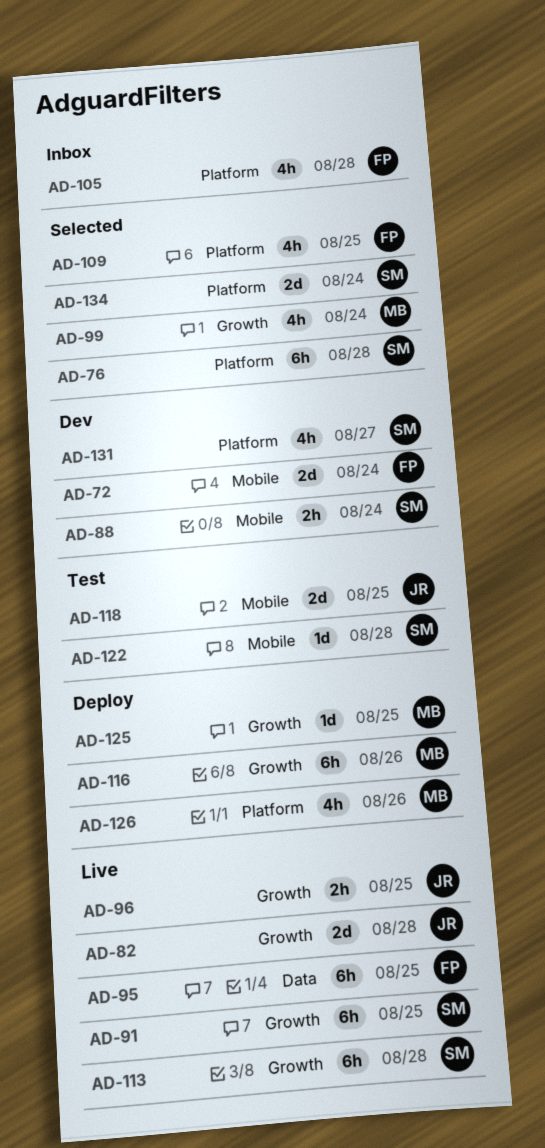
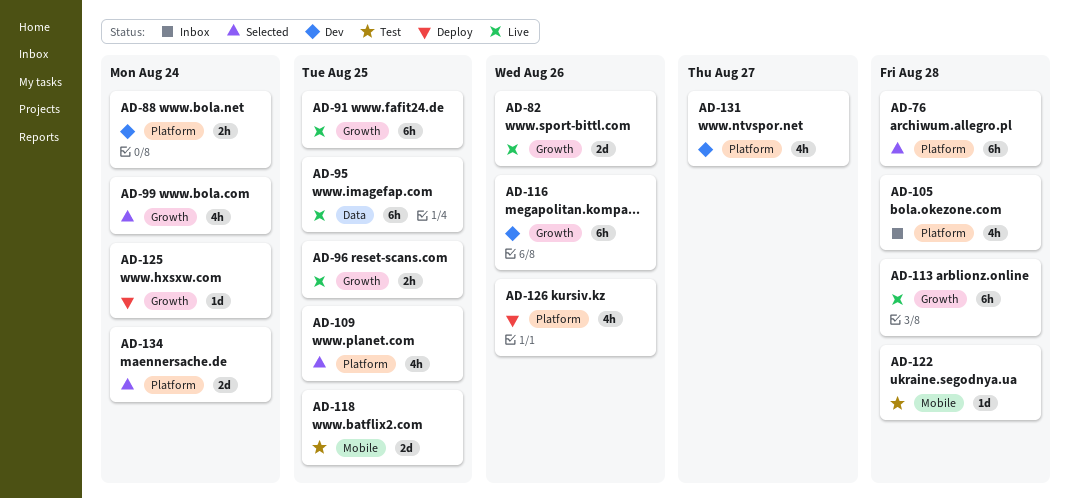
AD-72: present -> none
AD-82, due: Aug 28 -> Aug 26
AD-88, label: Mobile -> Platform
AD-116, status: Deploy -> Dev
AD-125, due: Aug 25 -> Aug 24

